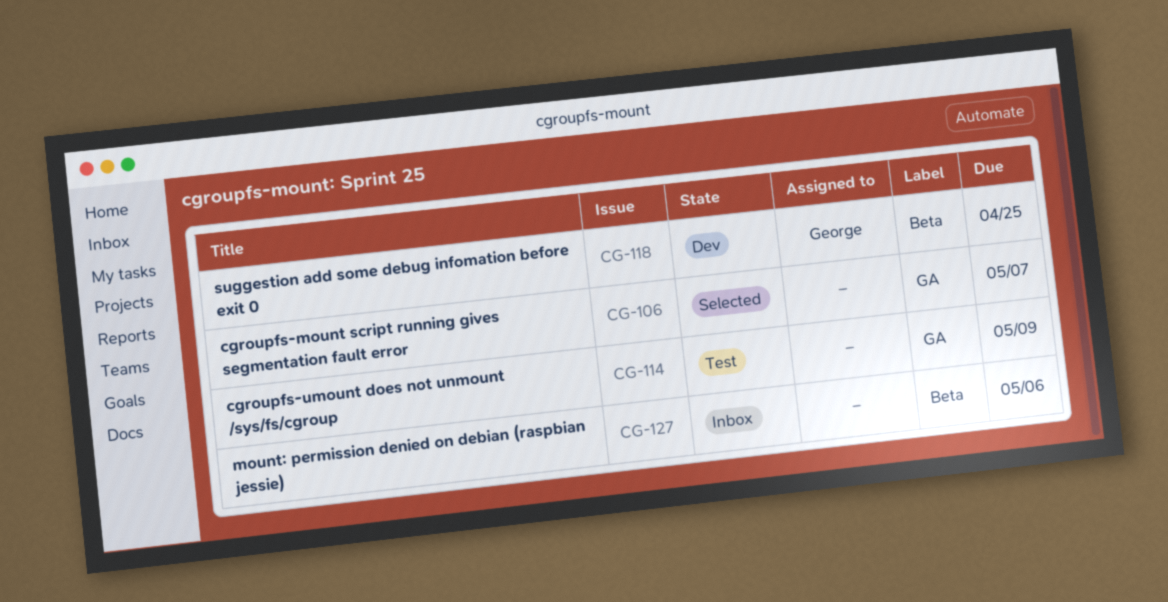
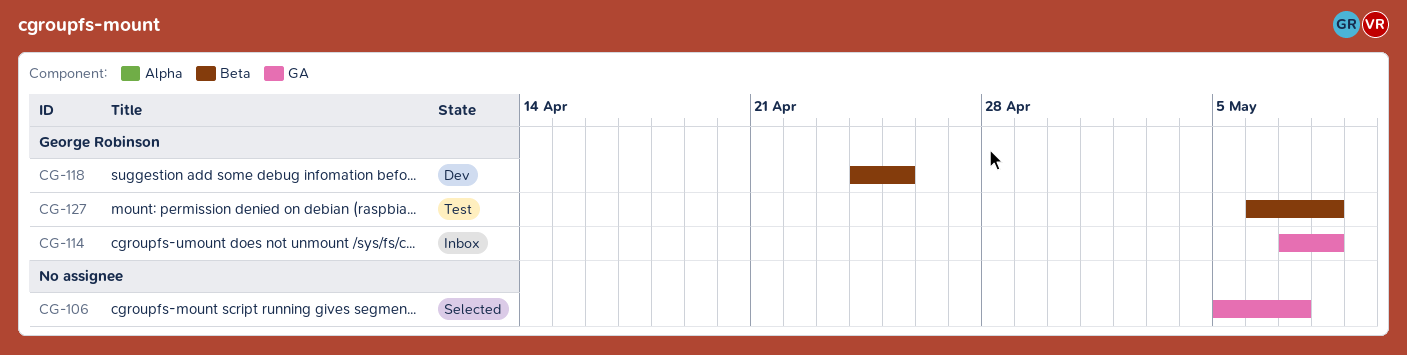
CG-114, status: Test -> Inbox
CG-114, owner: none -> George Robinson
CG-114, due: May 9 -> May 8
CG-127, status: Inbox -> Test
CG-127, owner: none -> George Robinson
CG-127, due: May 6 -> May 8

